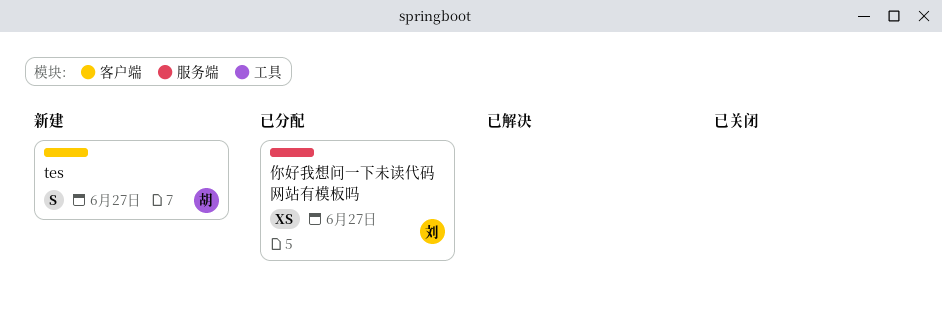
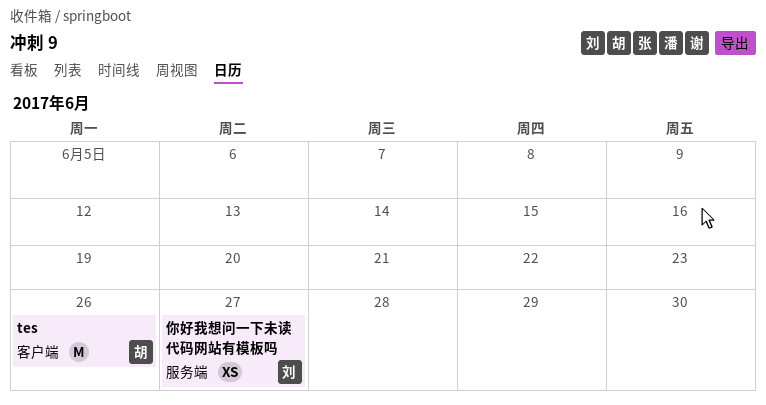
tes, estimate: S -> M
tes, due: Jun 27 -> Jun 26

